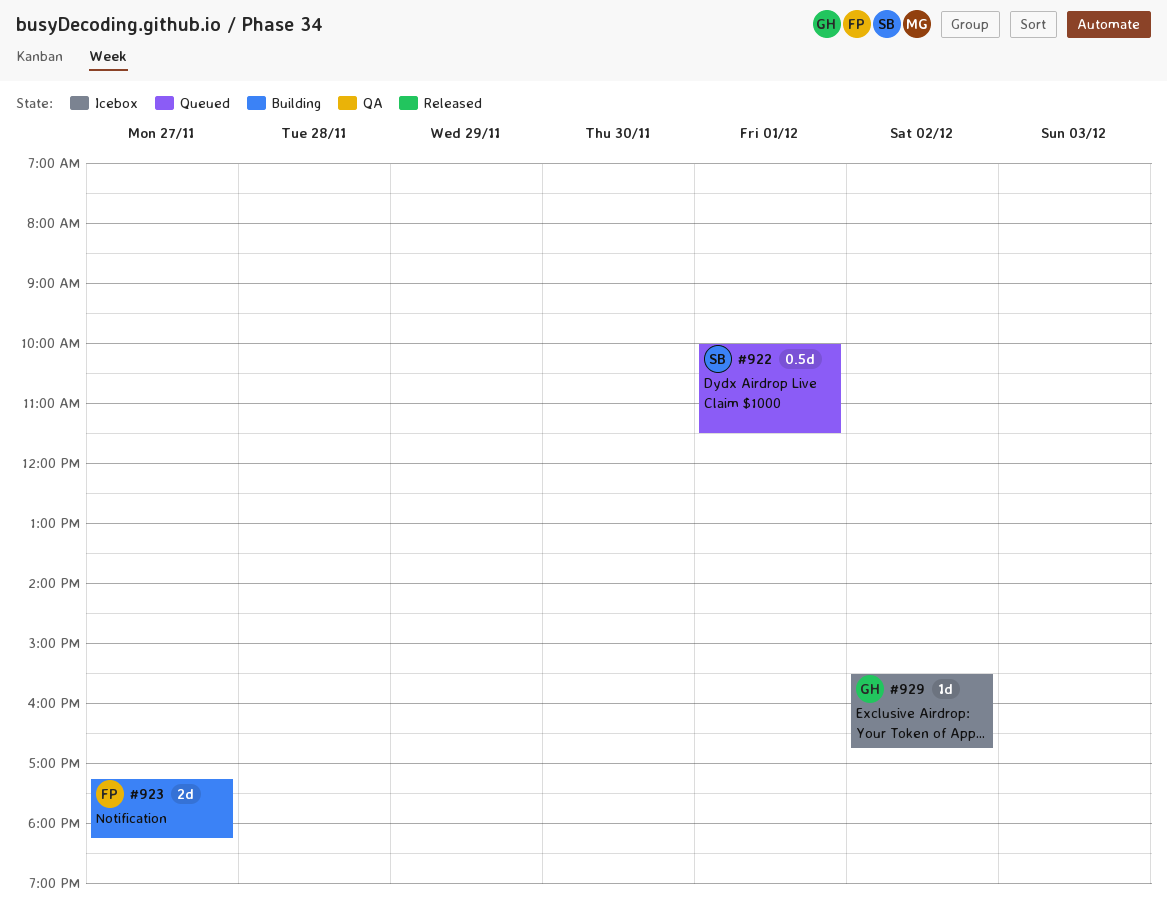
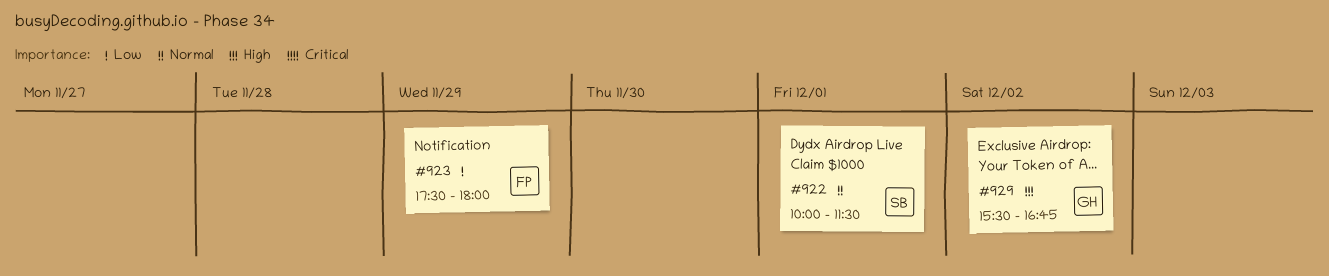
#923, day: Nov 27 -> Nov 29
#923, begins: 17:15 -> 17:30
#923, ends: 18:15 -> 18:00

